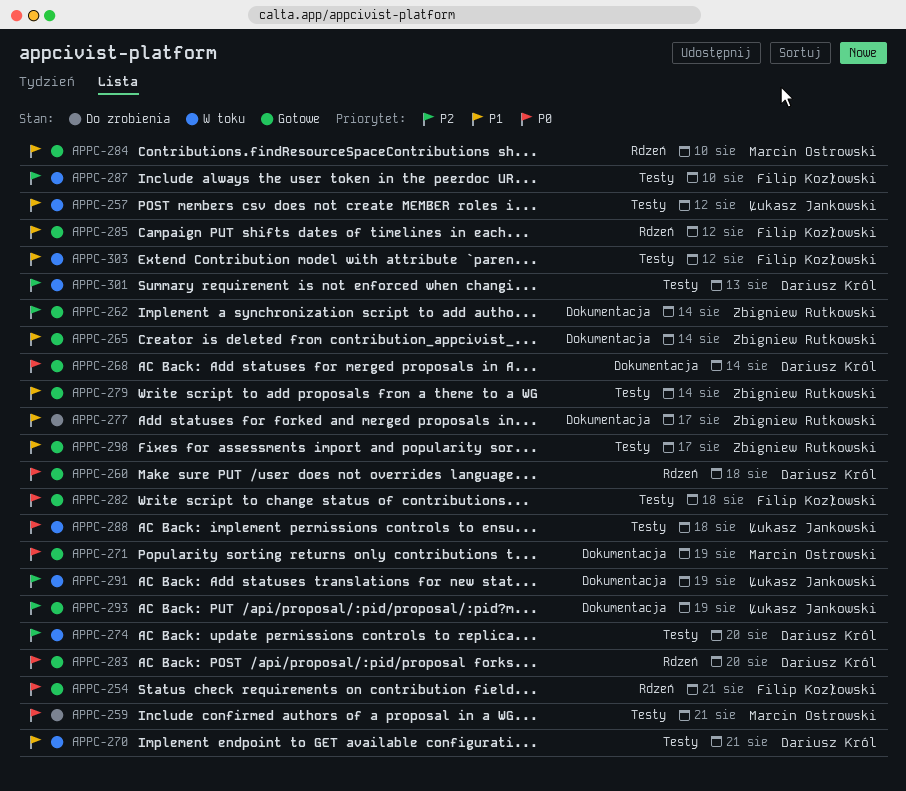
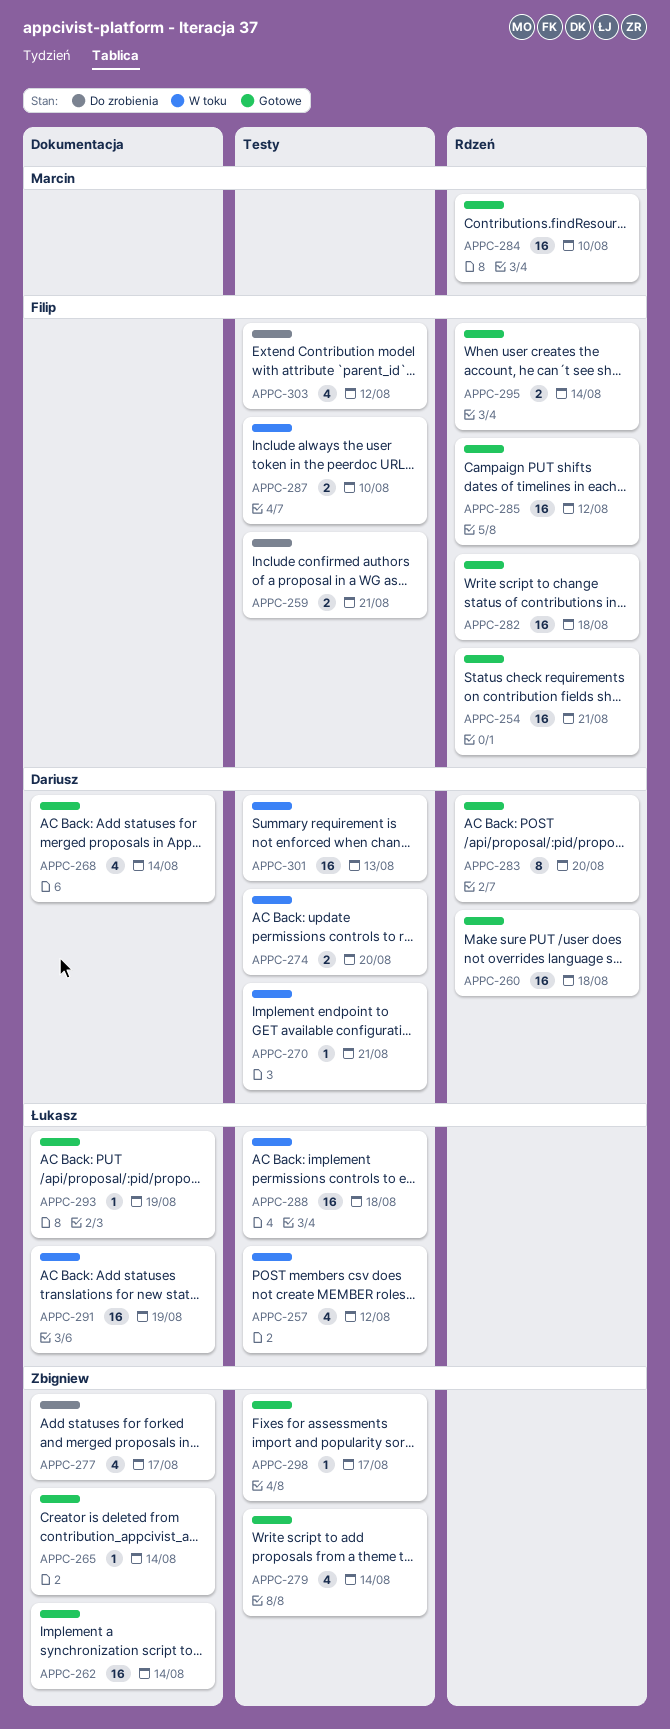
APPC-259, owner: Marcin Ostrowski -> Filip Kozłowski
APPC-271: present -> none
APPC-282, label: Testy -> Rdzeń
APPC-295: none -> present
APPC-303, status: W toku -> Do zrobienia

